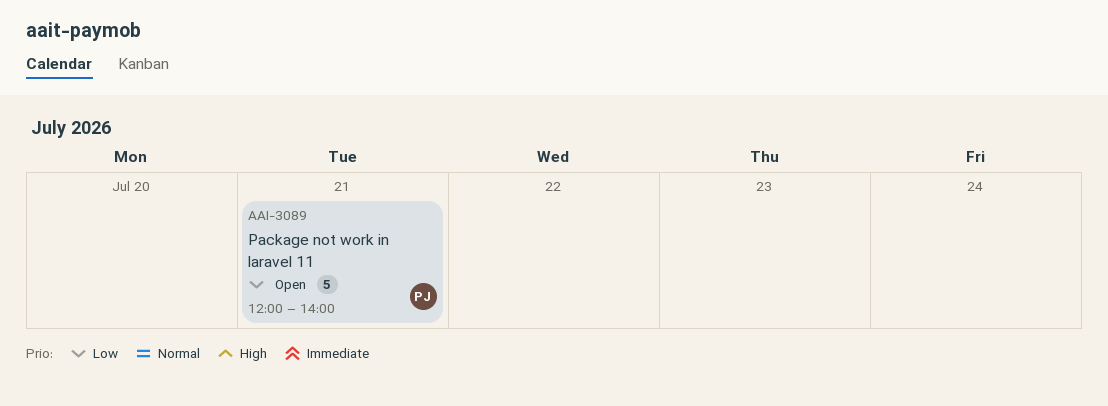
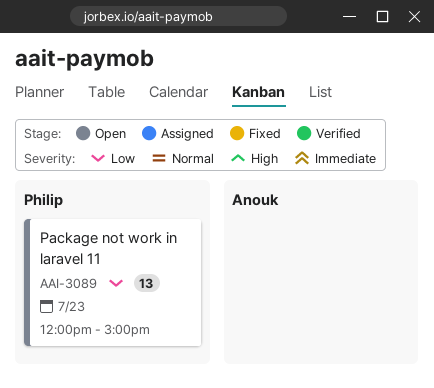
AAI-3089, estimate: 5 -> 13
AAI-3089, day: Jul 21 -> Jul 23
AAI-3089, ends: 14:00 -> 15:00

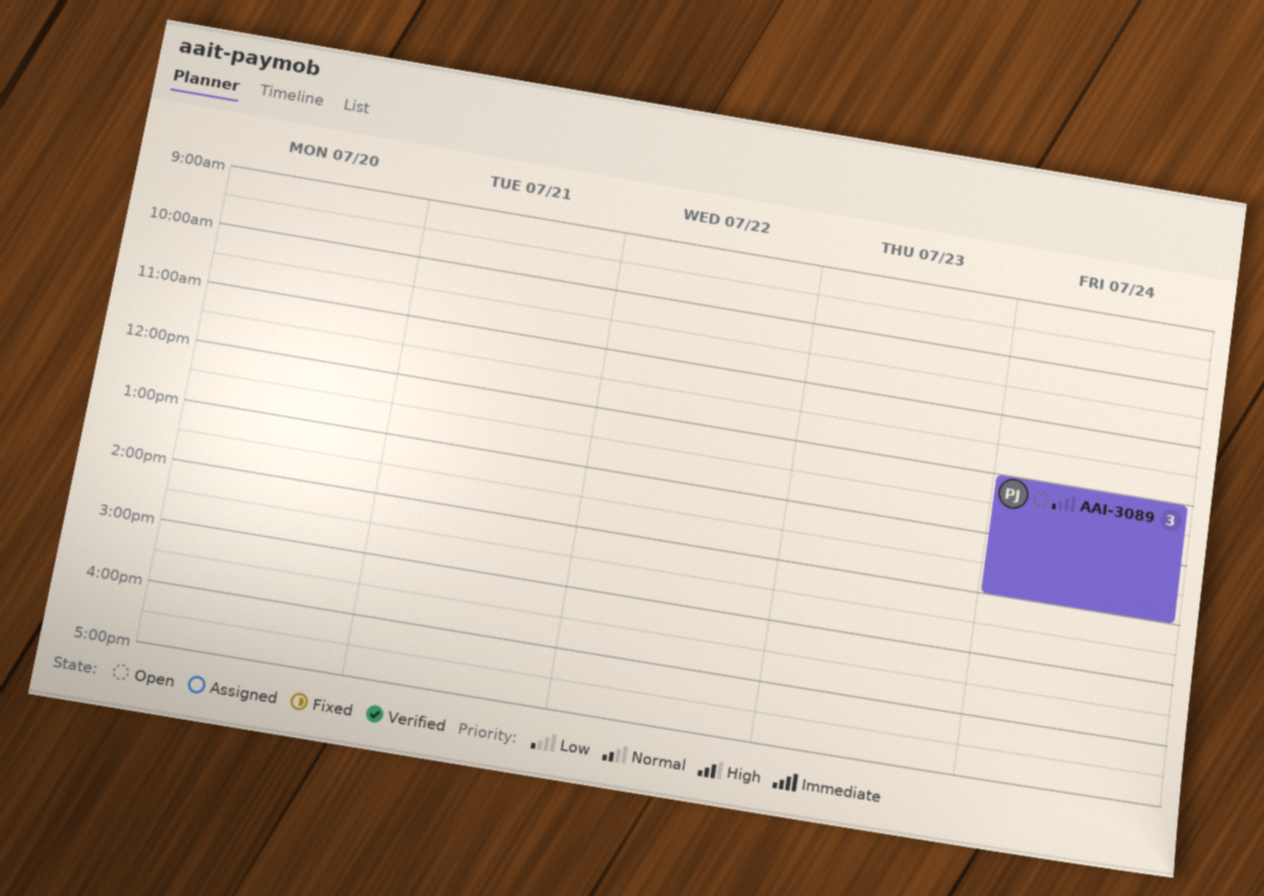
AAI-3089, estimate: 13 -> 3
AAI-3089, day: Jul 23 -> Jul 24
AAI-3089, ends: 15:00 -> 14:00

